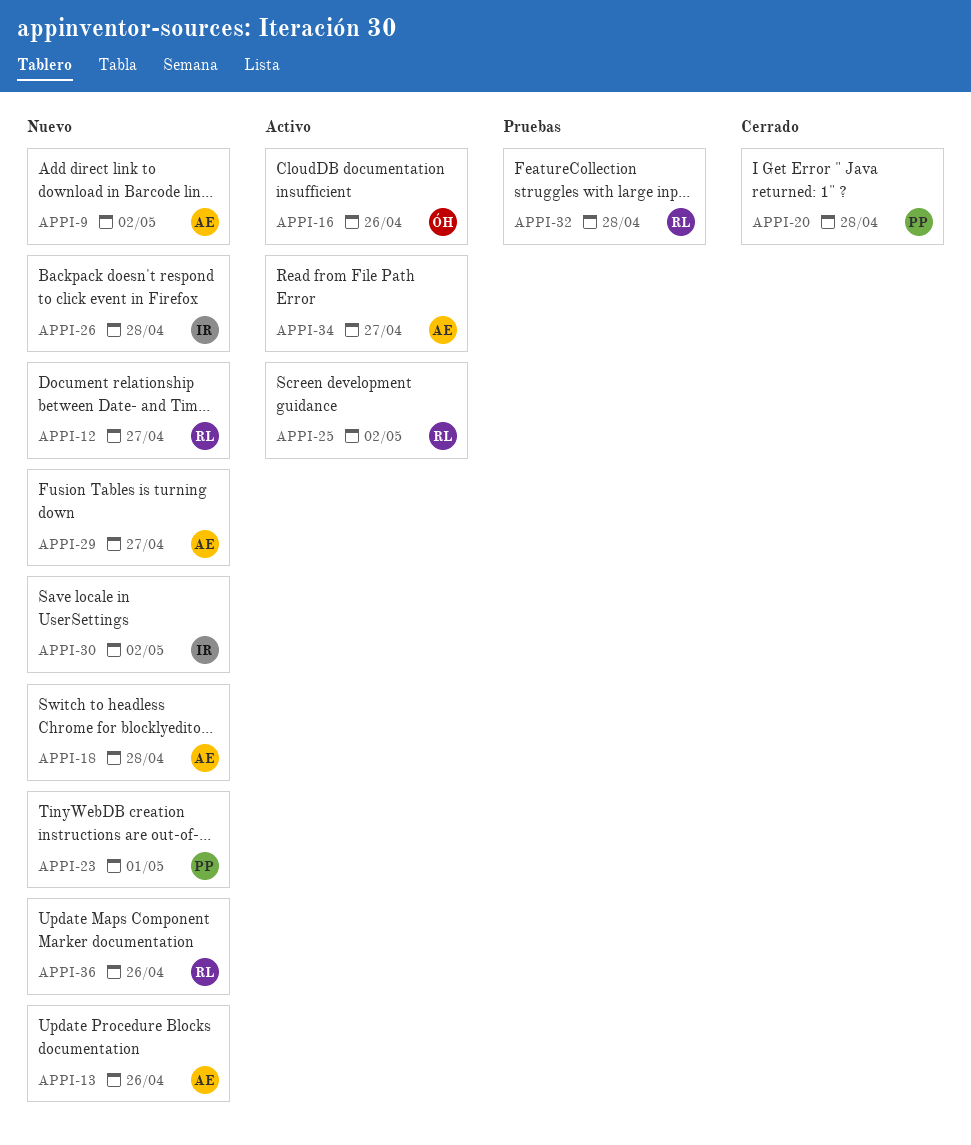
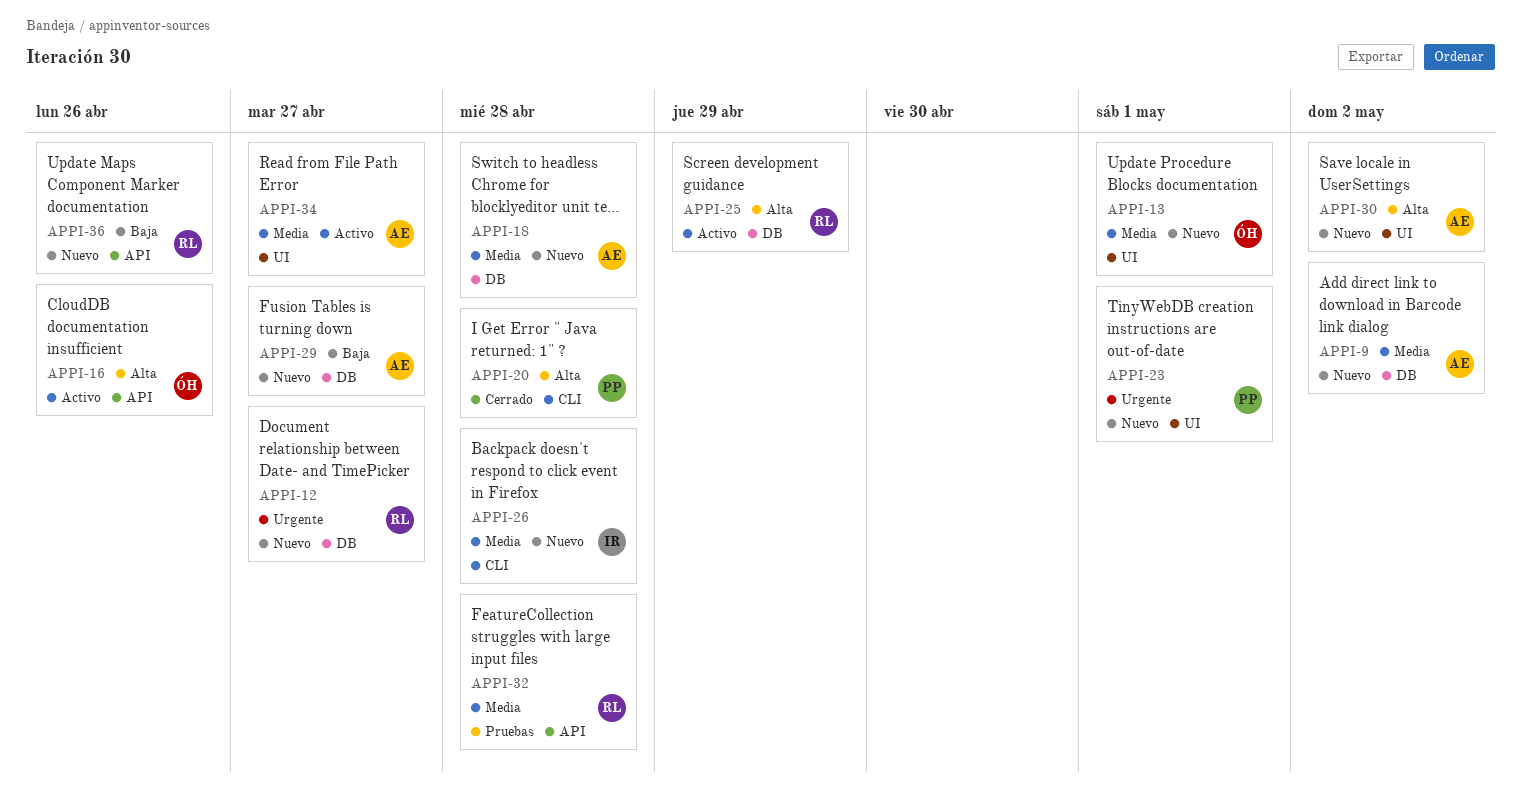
APPI-13, owner: AE -> ÓH
APPI-13, due: Apr 26 -> May 1
APPI-25, due: May 2 -> Apr 29
APPI-30, owner: IR -> AE

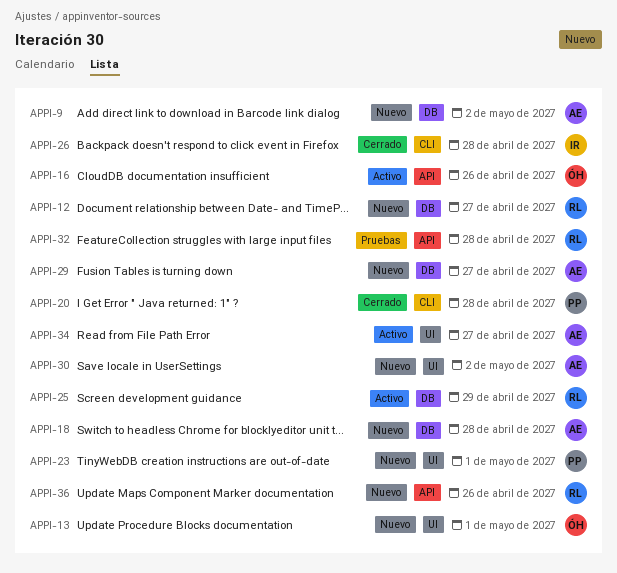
APPI-26, status: Nuevo -> Cerrado

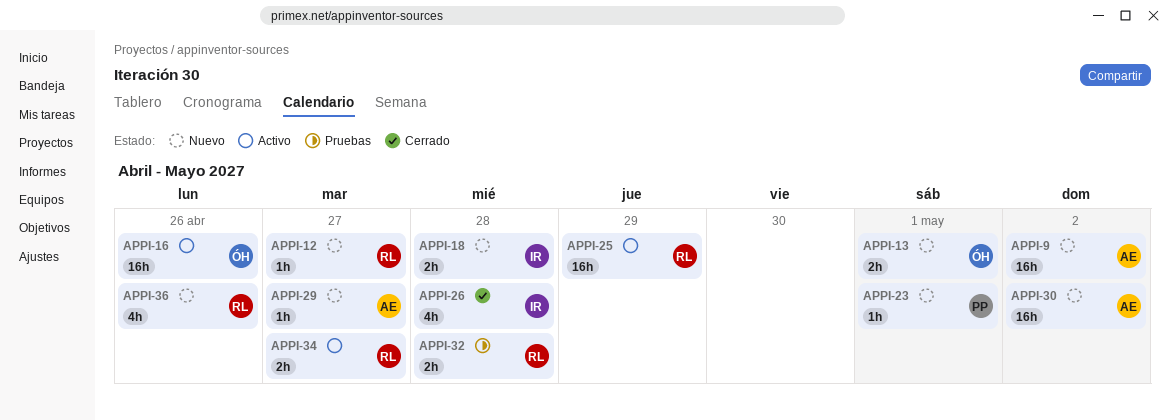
APPI-18, owner: AE -> IR
APPI-20: present -> none
APPI-34, owner: AE -> RL

